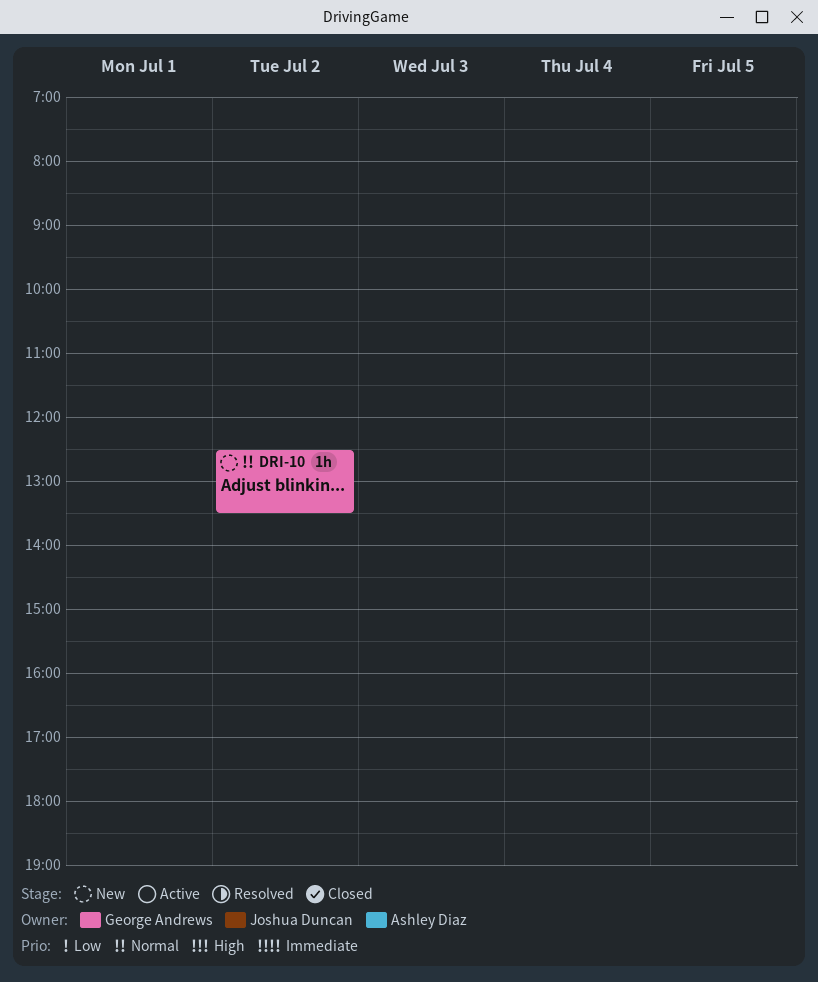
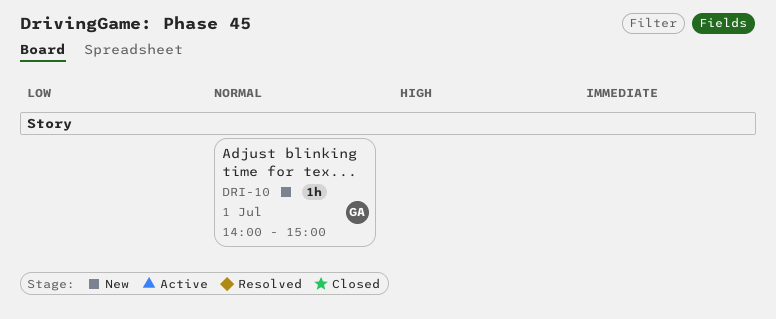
DRI-10, day: Jul 2 -> Jul 1
DRI-10, begins: 12:30 -> 14:00
DRI-10, ends: 13:30 -> 15:00

